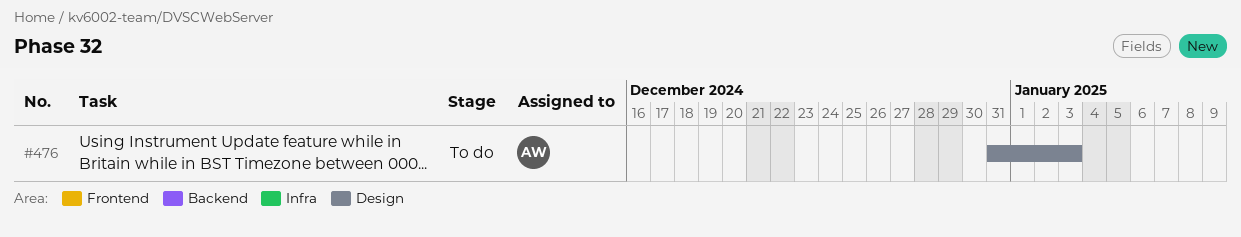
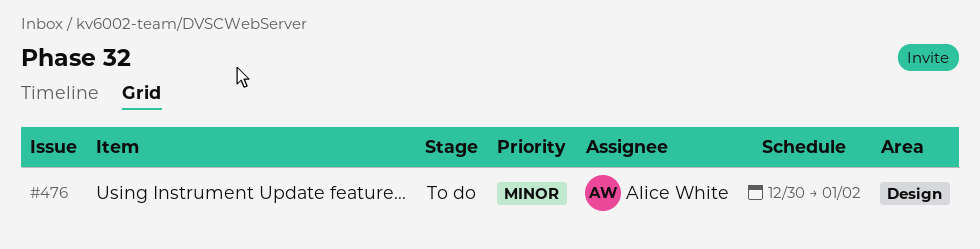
#476, start: Dec 31 -> Dec 30
#476, due: Jan 3 -> Jan 2

